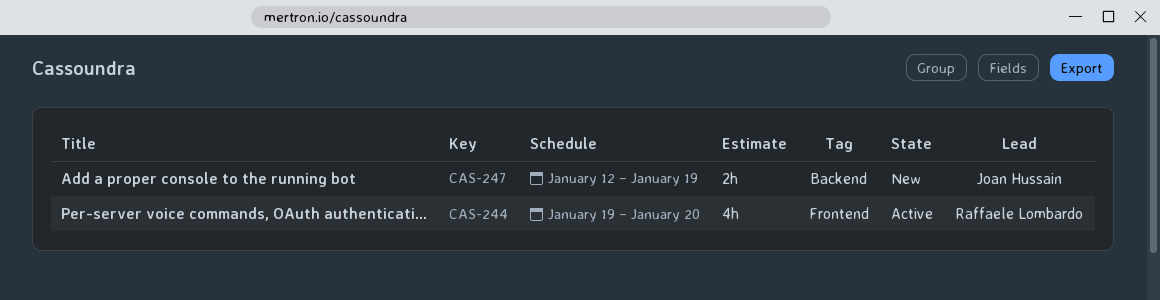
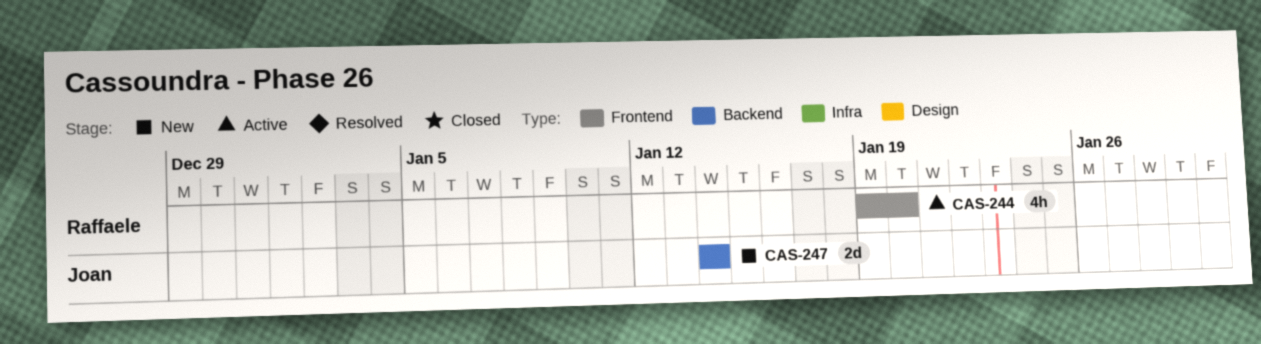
CAS-247, estimate: 2h -> 2d
CAS-247, start: Jan 12 -> Jan 14
CAS-247, due: Jan 19 -> Jan 14

